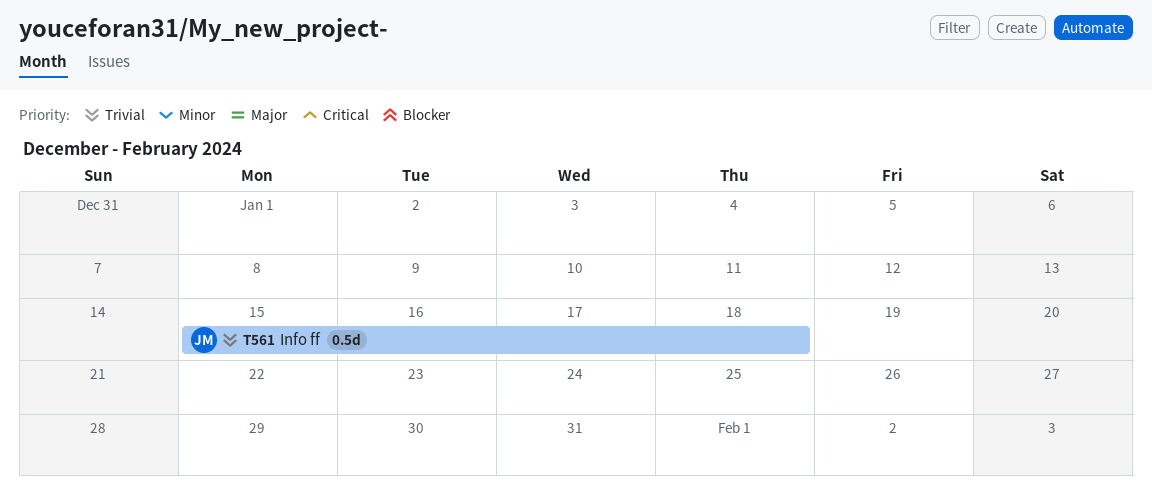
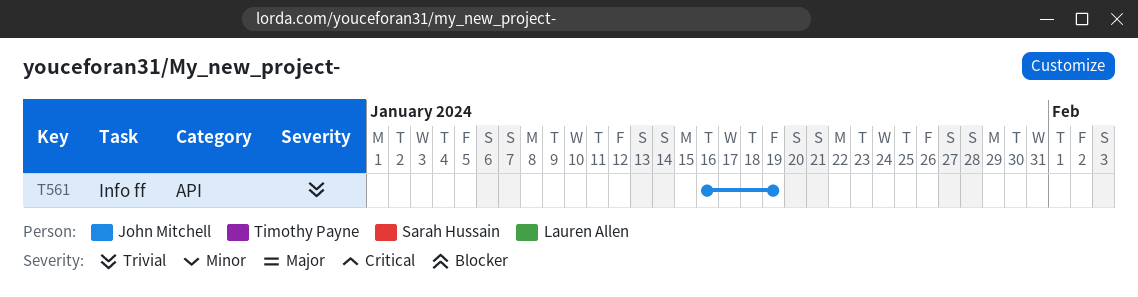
T561, start: Jan 15 -> Jan 16
T561, due: Jan 18 -> Jan 19

